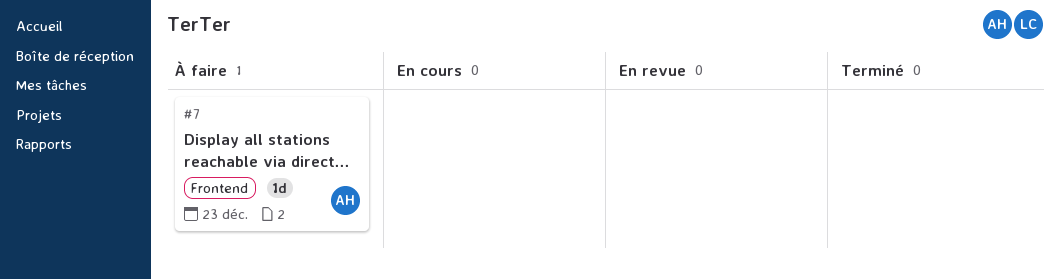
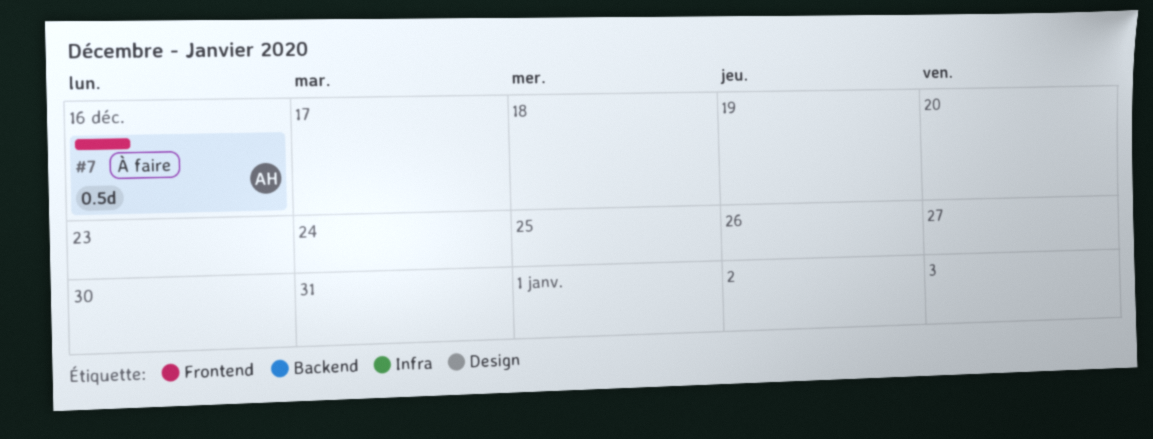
#7, estimate: 1d -> 0.5d
#7, due: Dec 23 -> Dec 16

